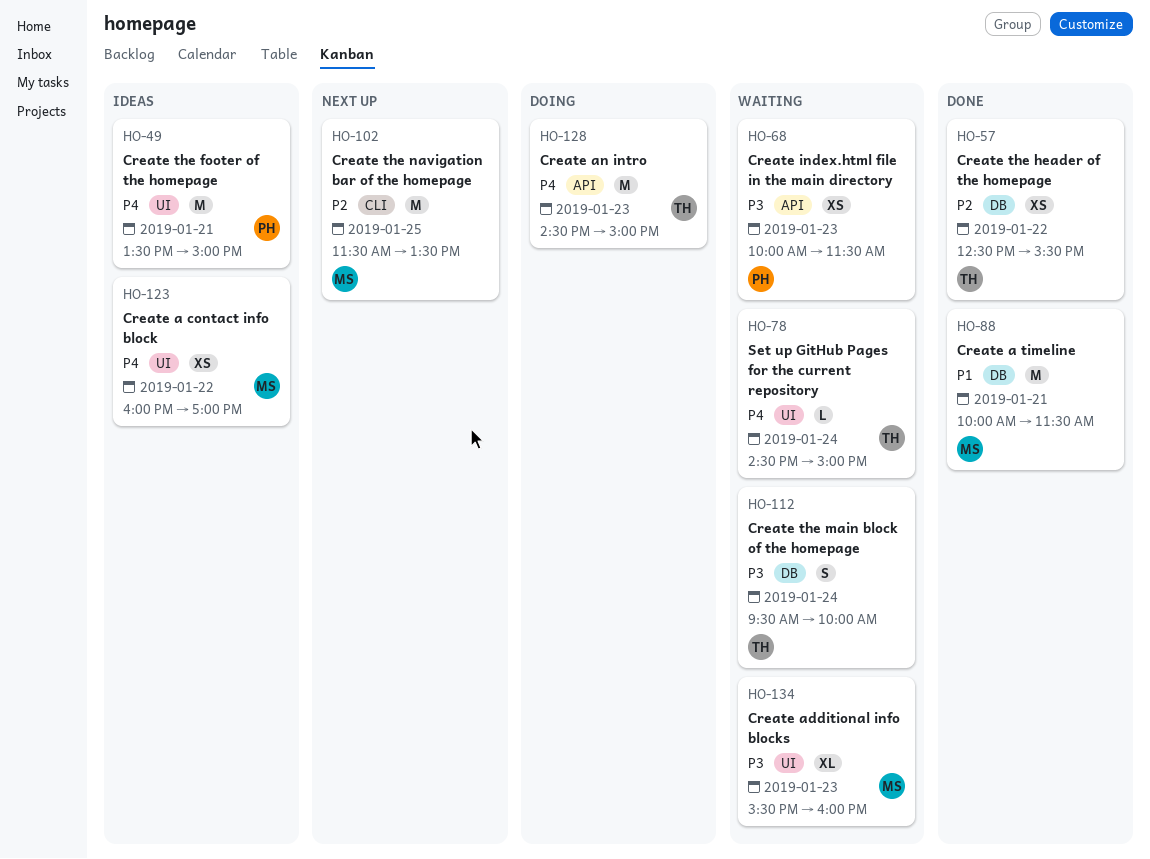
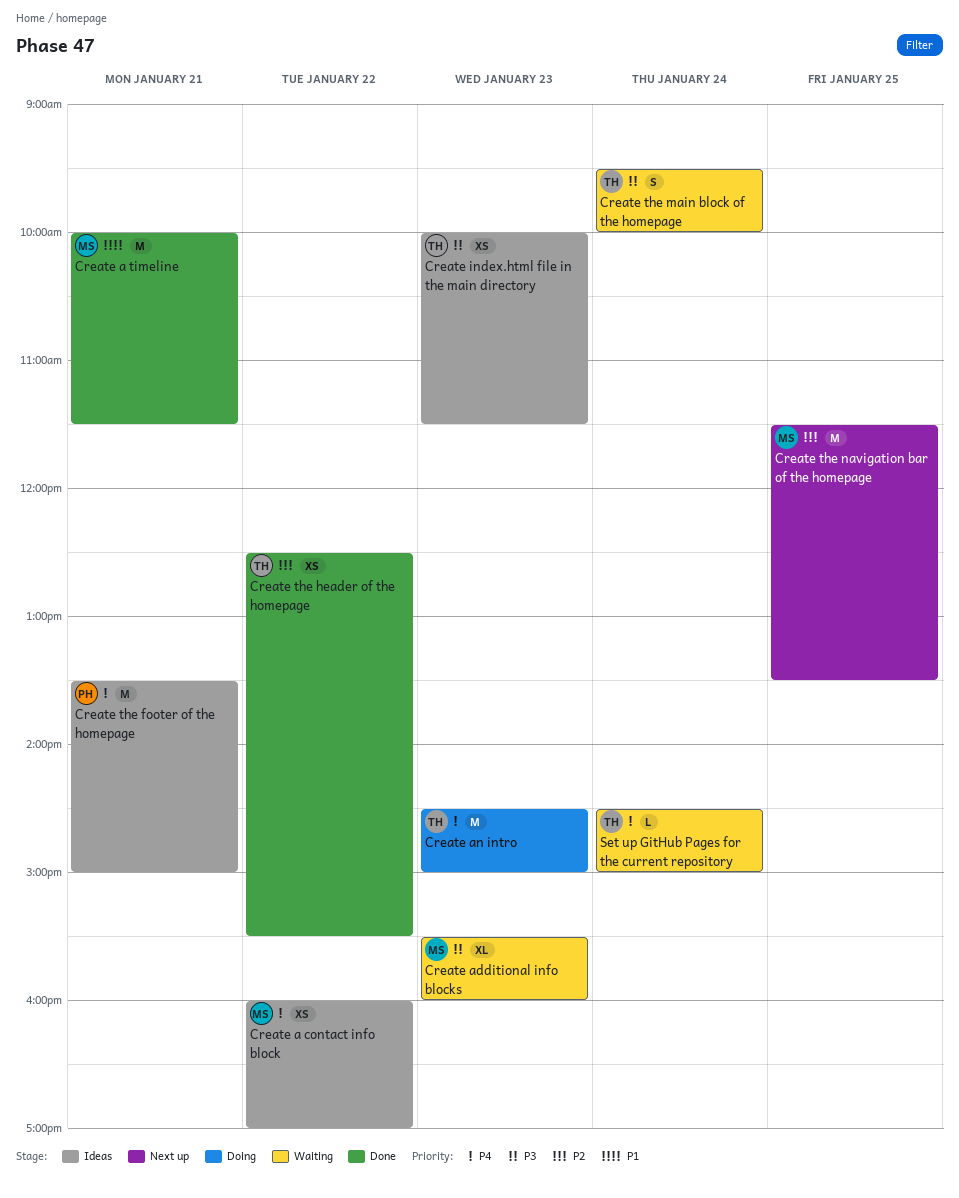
Create index.html file in the main directory, status: Waiting -> Ideas
Create index.html file in the main directory, owner: PH -> TH

